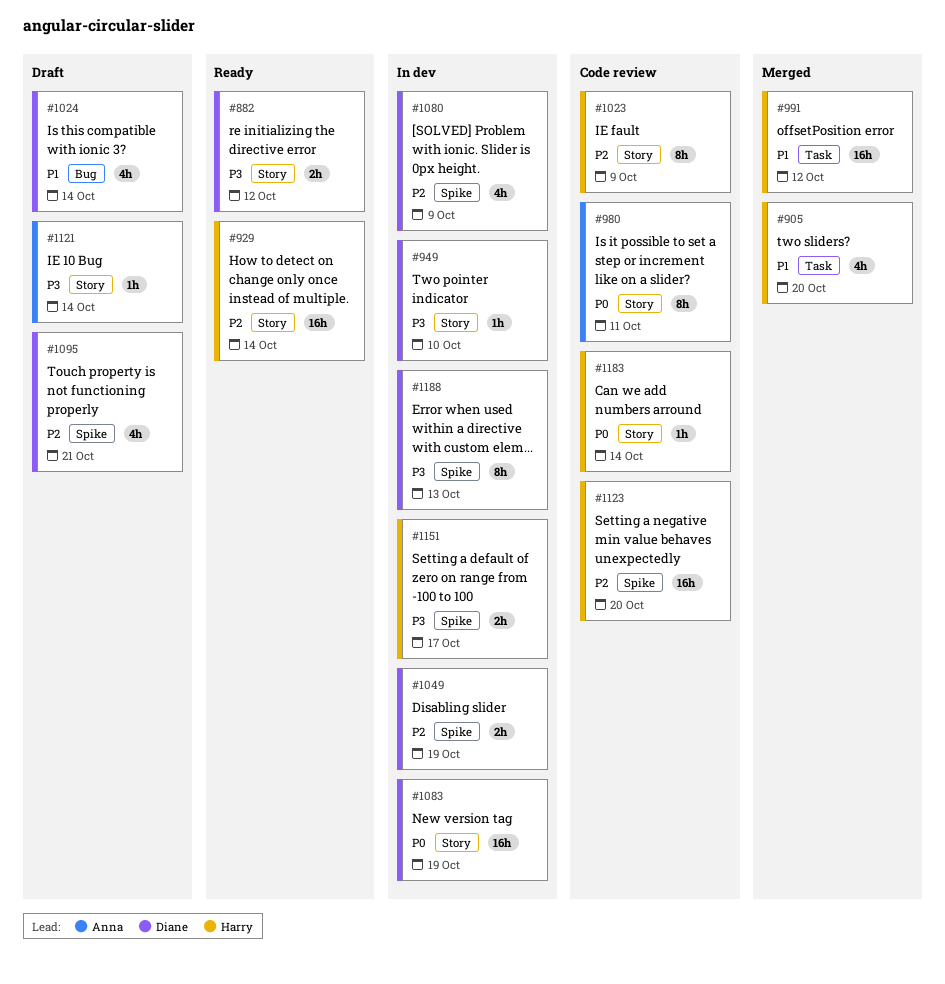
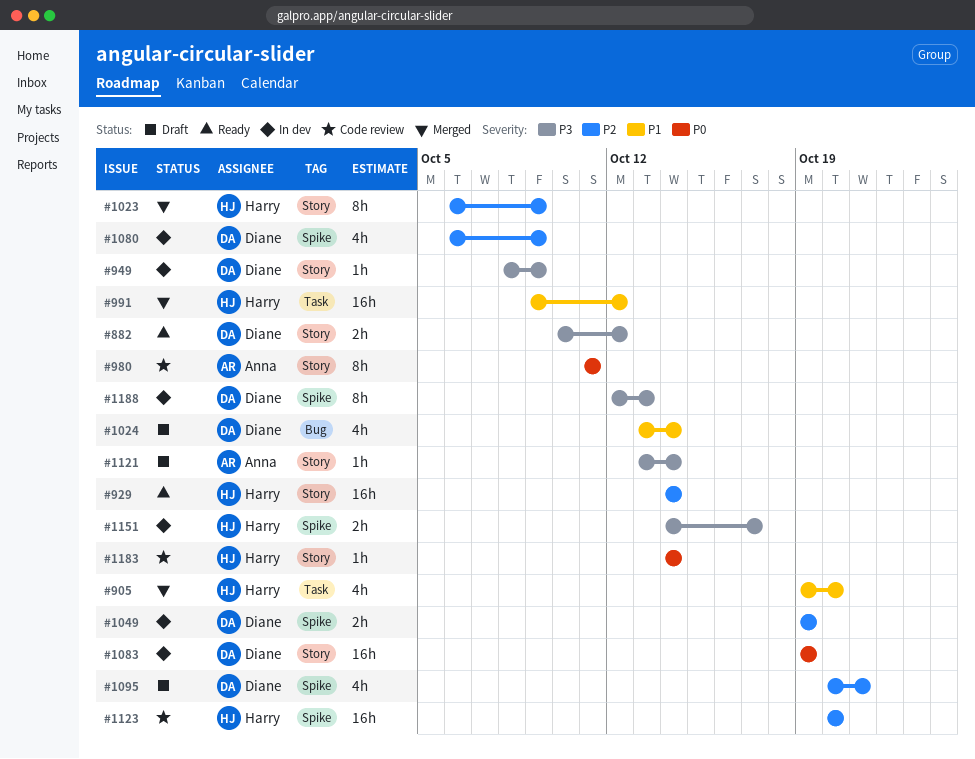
#949, due: Oct 10 -> Oct 9
#1023, status: Code review -> Merged

